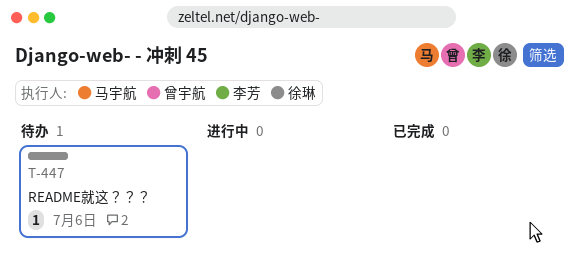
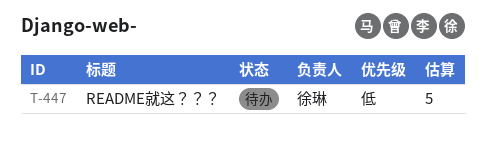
T-447, estimate: 1 -> 5

